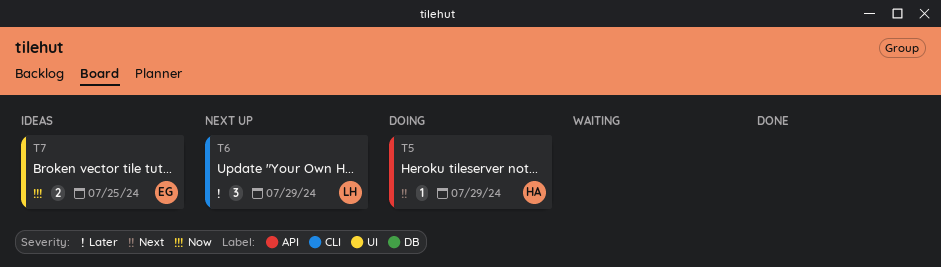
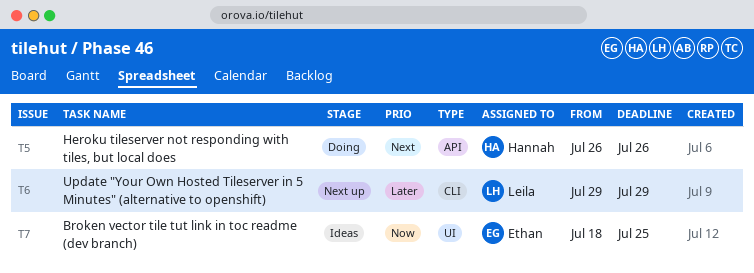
T5, due: Jul 29 -> Jul 26

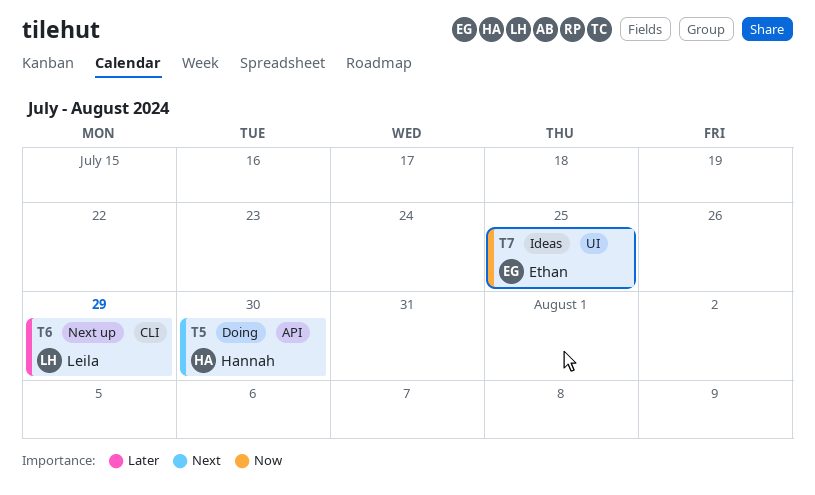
T5, due: Jul 26 -> Jul 30

